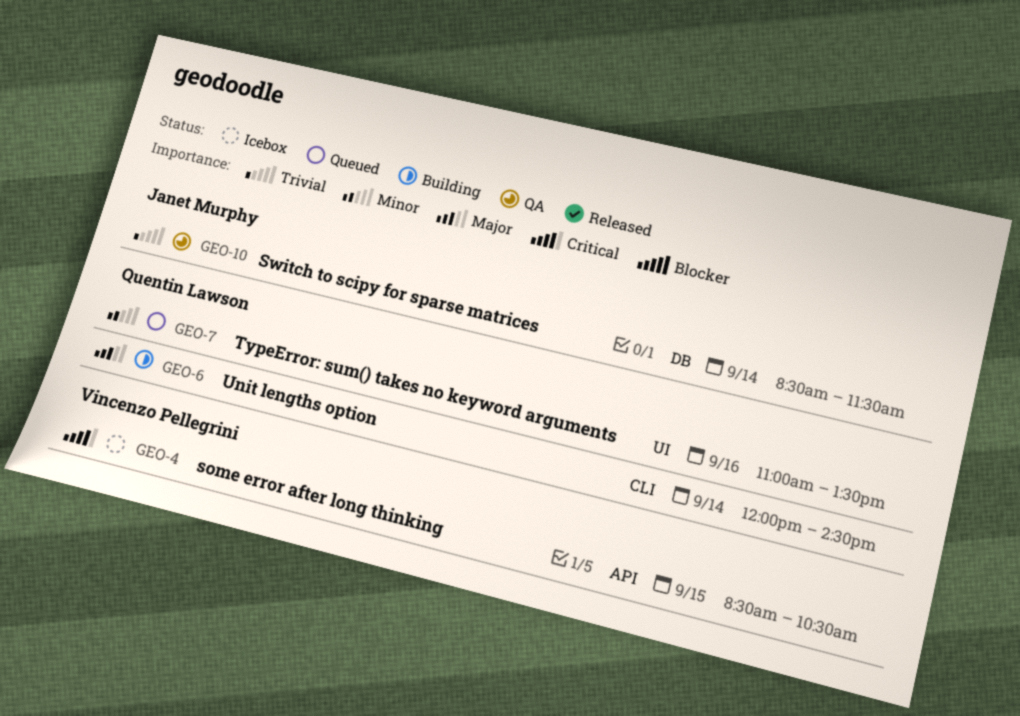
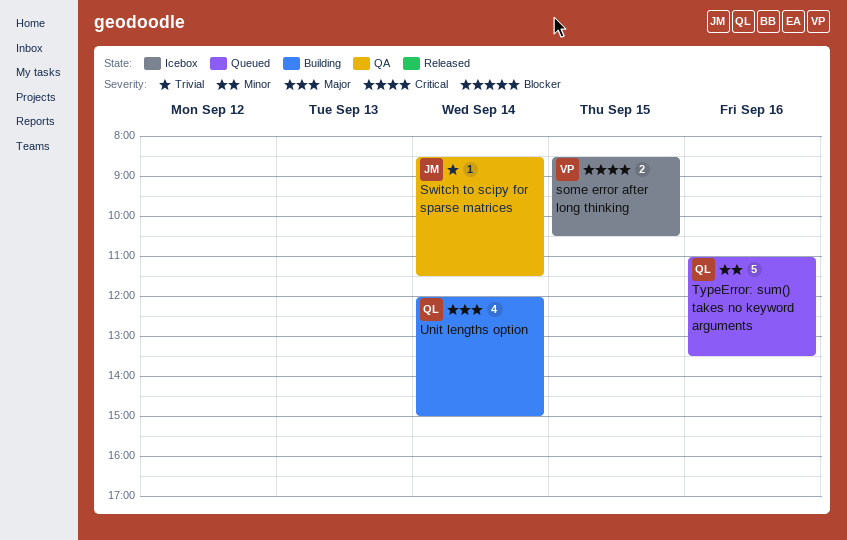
Unit lengths option, ends: 14:30 -> 15:00

